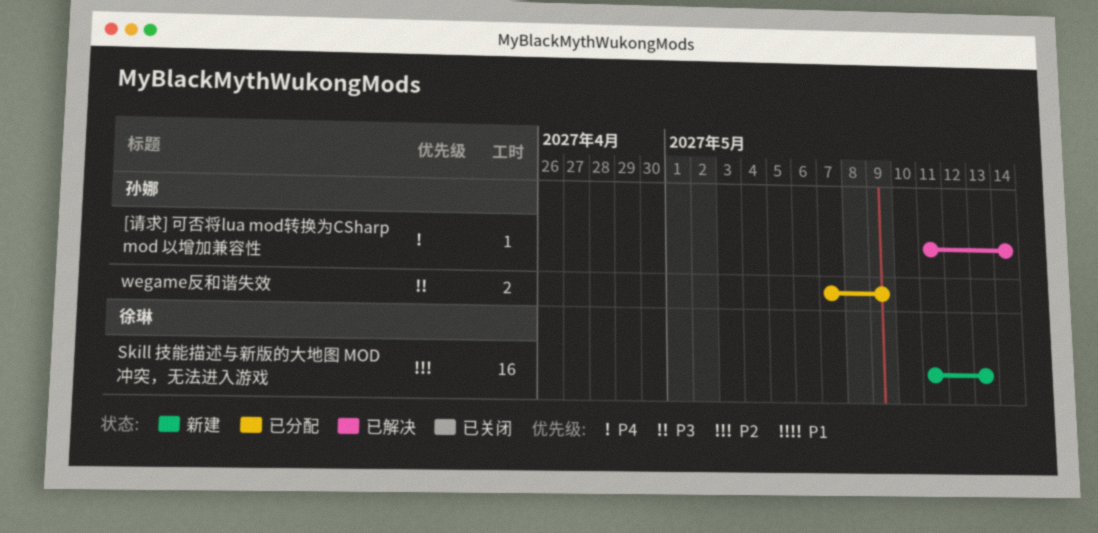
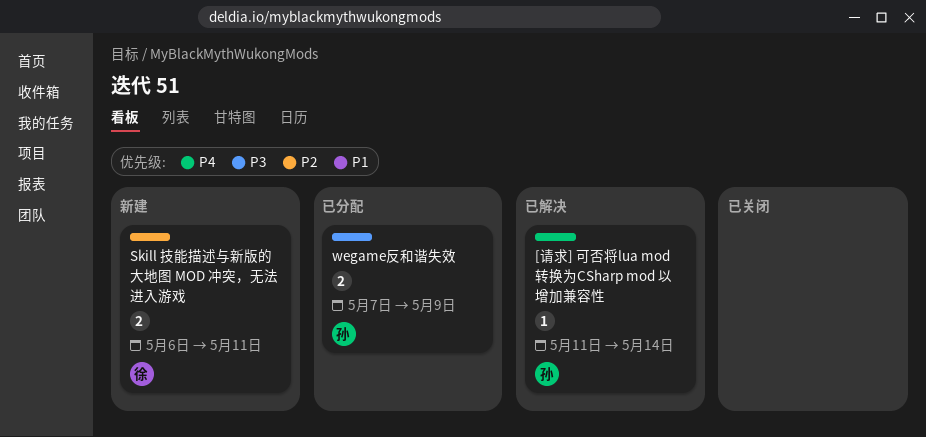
Skill 技能描述与新版的大地图 MOD 冲突，无法进入游戏, estimate: 16 -> 2
Skill 技能描述与新版的大地图 MOD 冲突，无法进入游戏, start: May 11 -> May 6
Skill 技能描述与新版的大地图 MOD 冲突，无法进入游戏, due: May 13 -> May 11

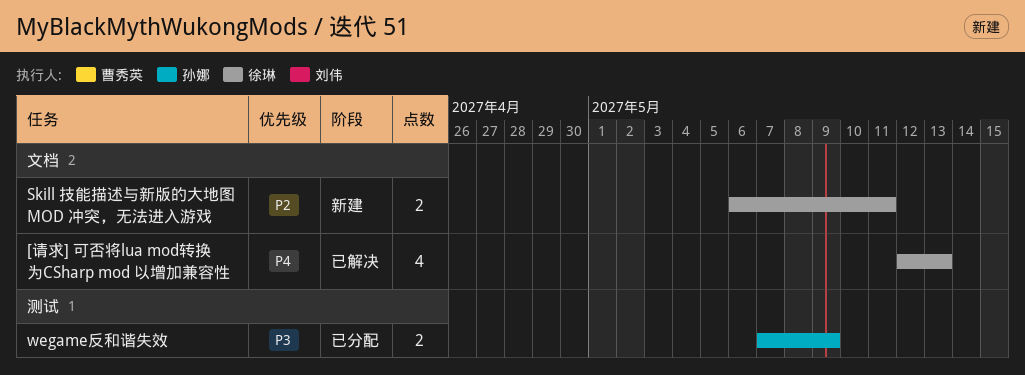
[请求] 可否将lua mod转换为CSharp mod 以增加兼容性, owner: 孙娜 -> 徐琳
[请求] 可否将lua mod转换为CSharp mod 以增加兼容性, estimate: 1 -> 4
[请求] 可否将lua mod转换为CSharp mod 以增加兼容性, start: May 11 -> May 12
[请求] 可否将lua mod转换为CSharp mod 以增加兼容性, due: May 14 -> May 13

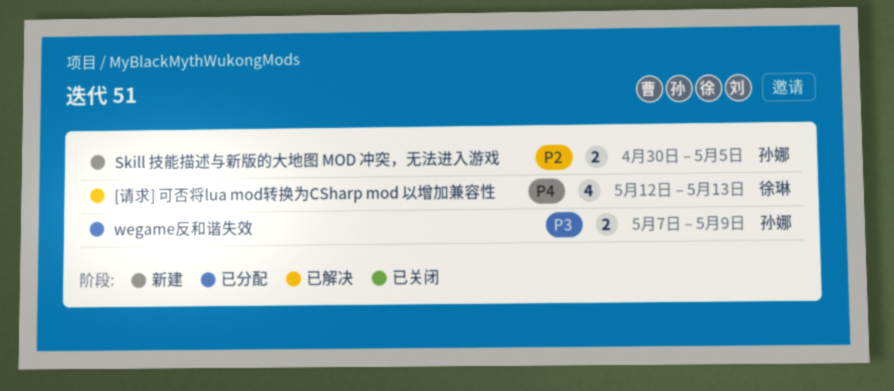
Skill 技能描述与新版的大地图 MOD 冲突，无法进入游戏, owner: 徐琳 -> 孙娜
Skill 技能描述与新版的大地图 MOD 冲突，无法进入游戏, start: May 6 -> Apr 30
Skill 技能描述与新版的大地图 MOD 冲突，无法进入游戏, due: May 11 -> May 5

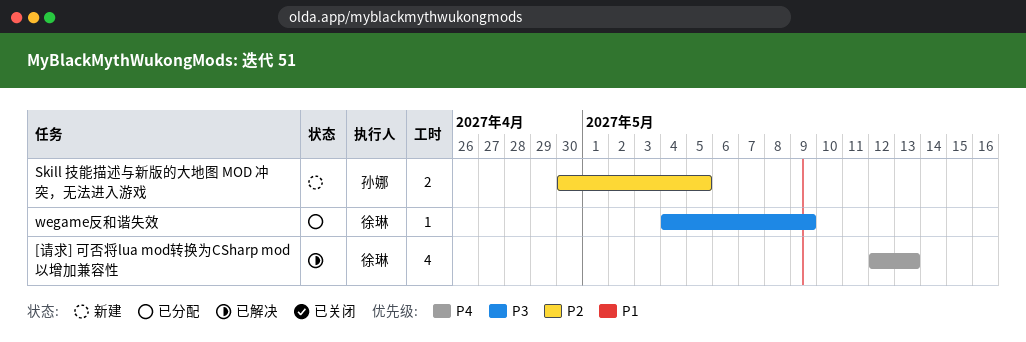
wegame反和谐失效, owner: 孙娜 -> 徐琳
wegame反和谐失效, estimate: 2 -> 1
wegame反和谐失效, start: May 7 -> May 4

